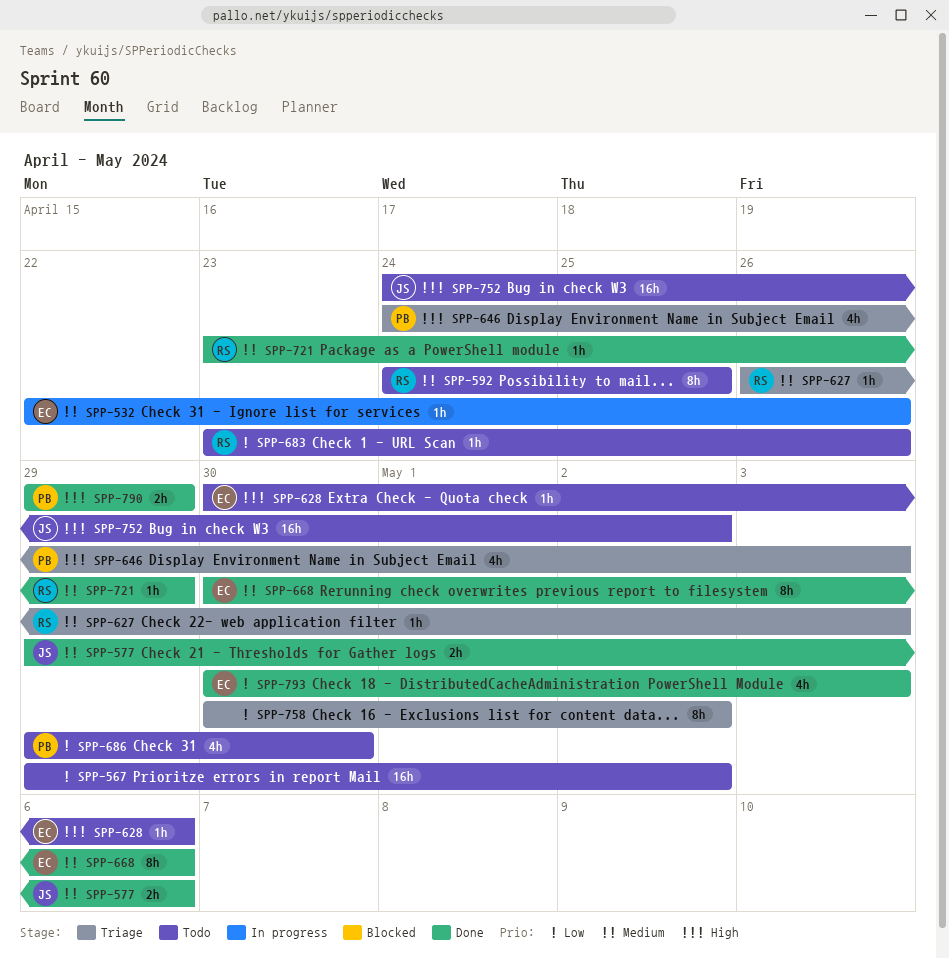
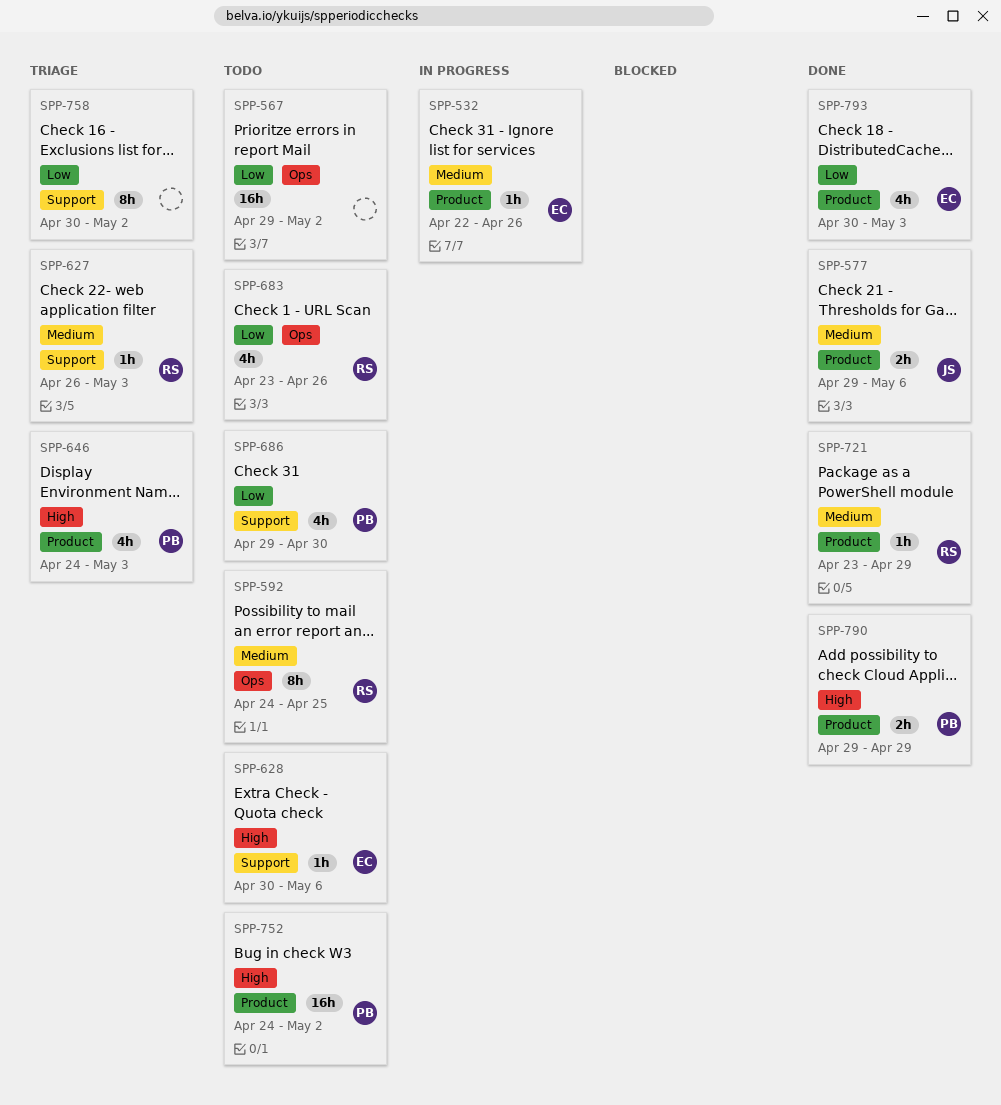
SPP-668: present -> none
SPP-683, estimate: 1h -> 4h
SPP-752, owner: JS -> PB

